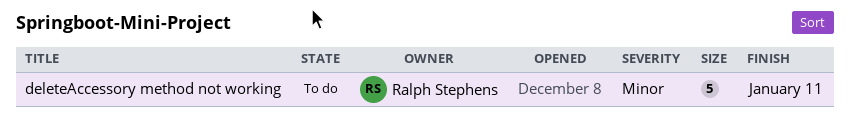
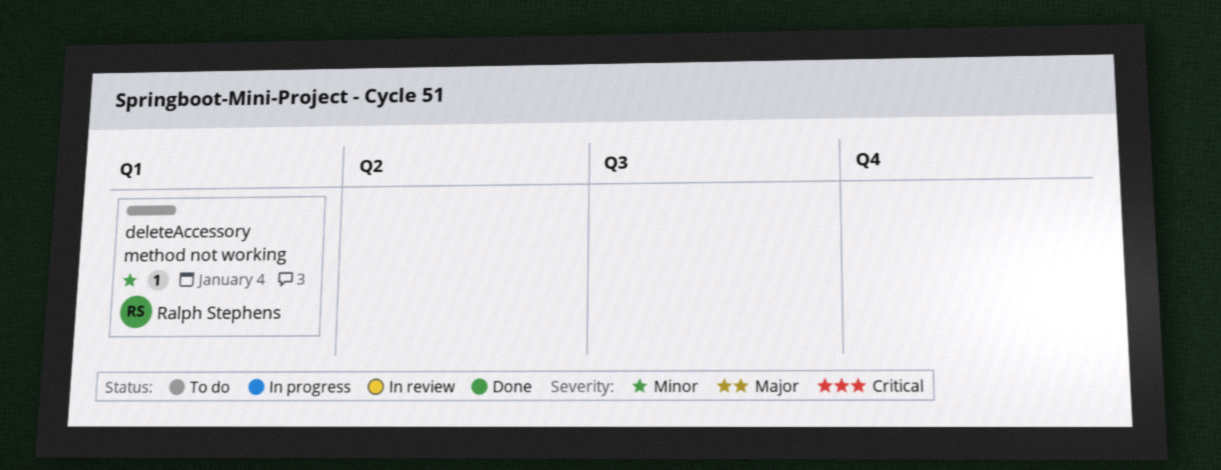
deleteAccessory method not working, estimate: 5 -> 1
deleteAccessory method not working, due: Jan 11 -> Jan 4

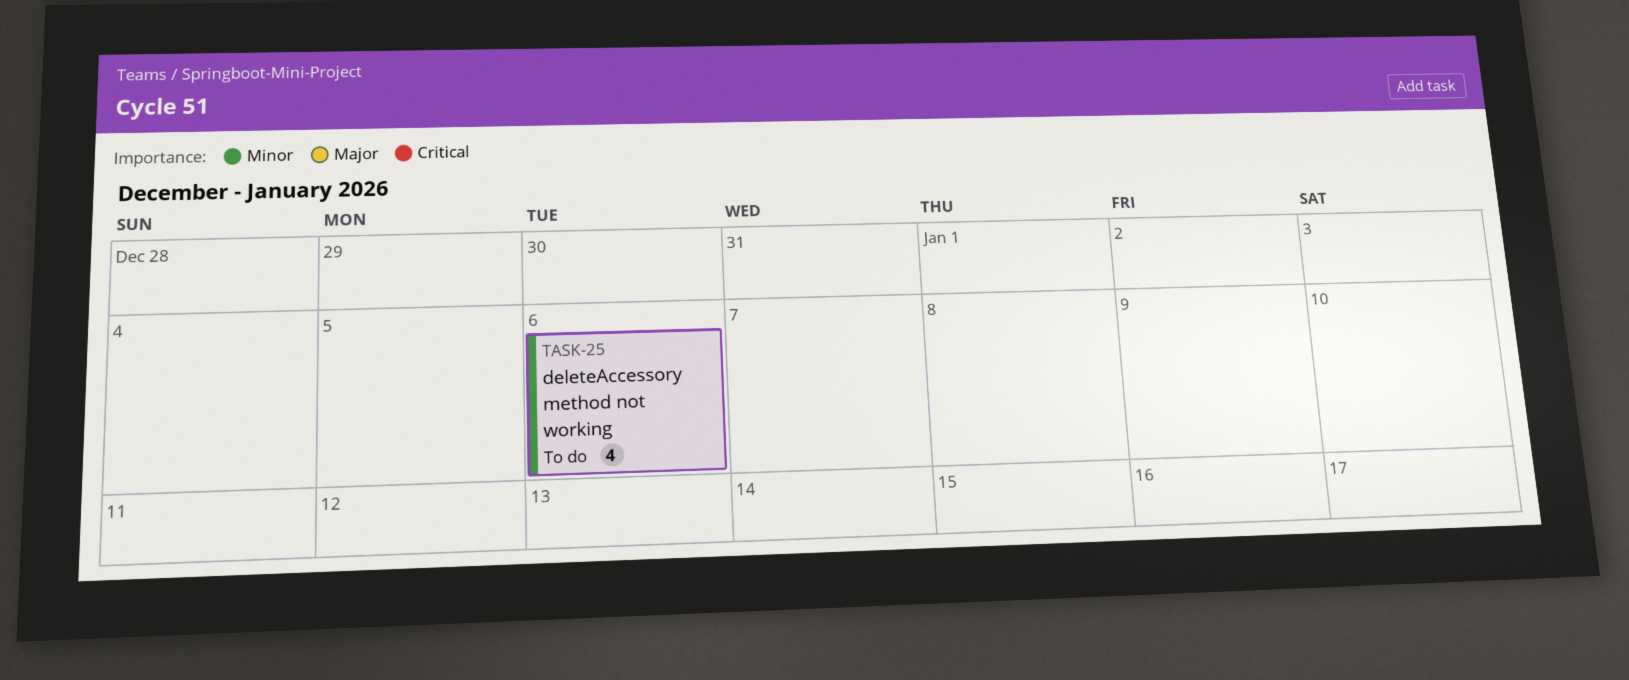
deleteAccessory method not working, estimate: 1 -> 4
deleteAccessory method not working, due: Jan 4 -> Jan 6

